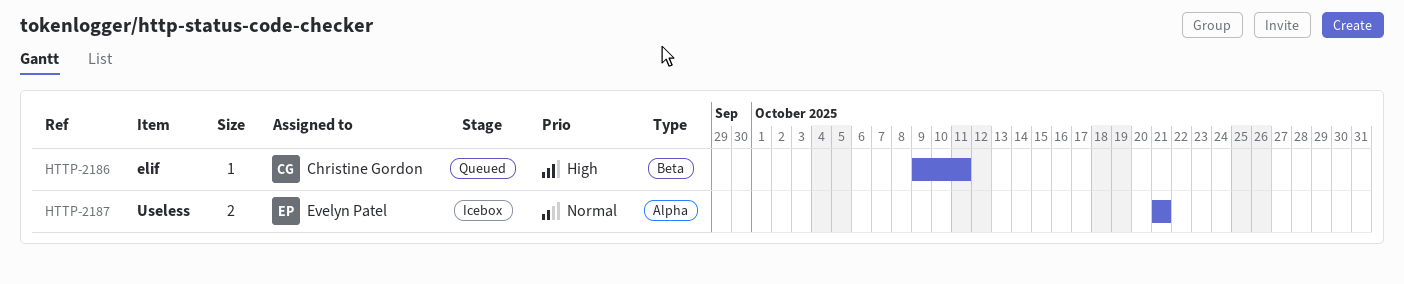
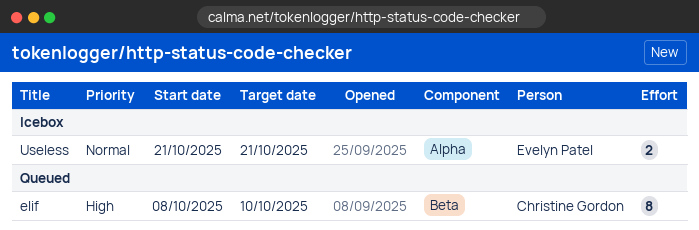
elif, estimate: 1 -> 8
elif, start: Oct 9 -> Oct 8
elif, due: Oct 11 -> Oct 10

